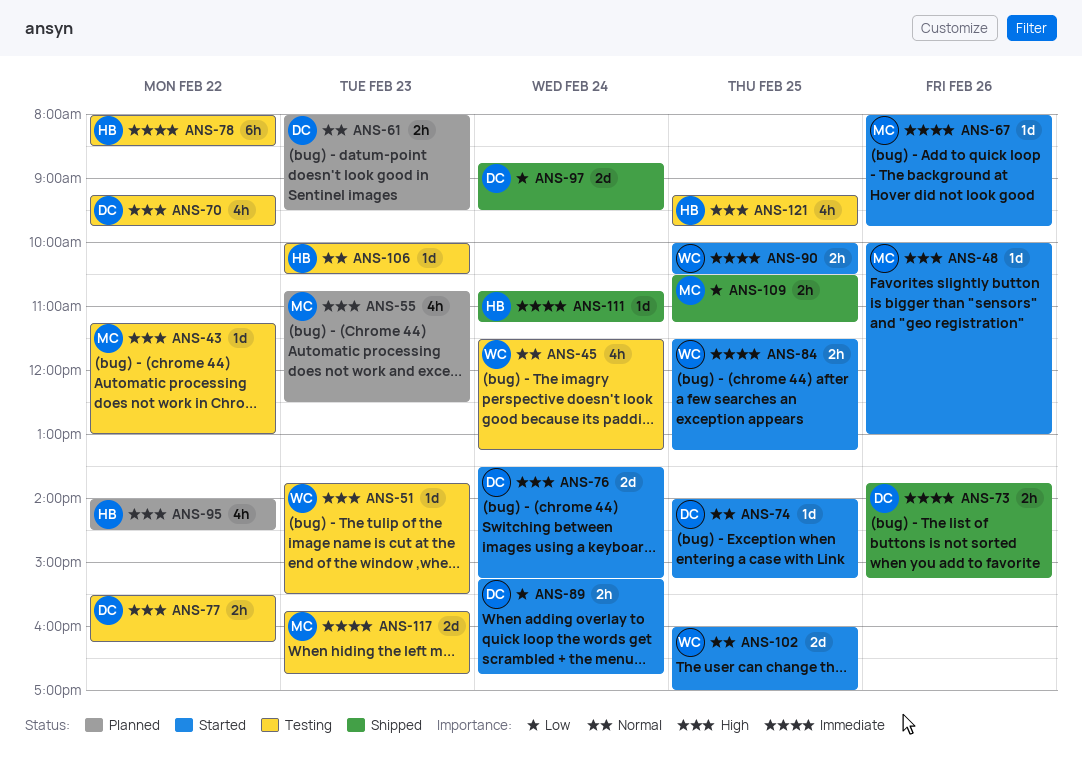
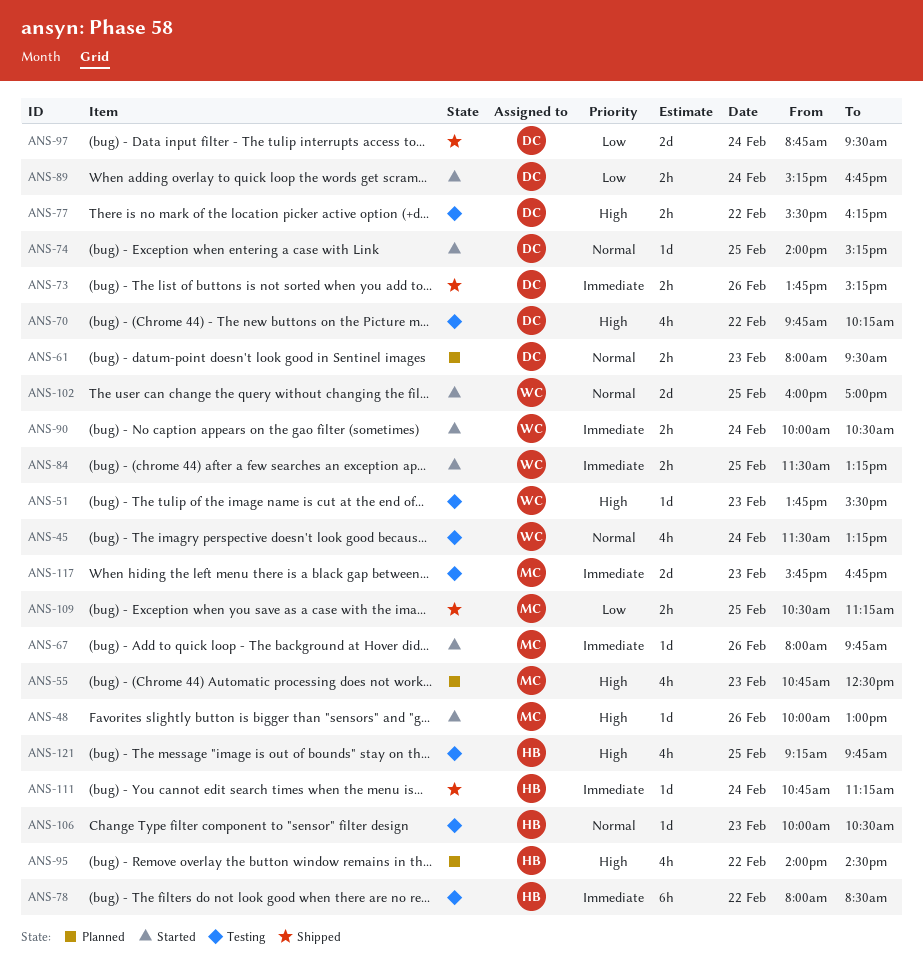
ANS-43: present -> none
ANS-70, begins: 09:15 -> 09:45
ANS-70, ends: 09:45 -> 10:15
ANS-76: present -> none
ANS-90, day: Feb 25 -> Feb 24

